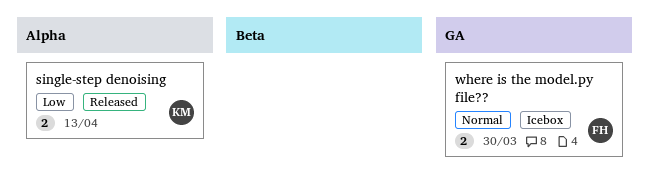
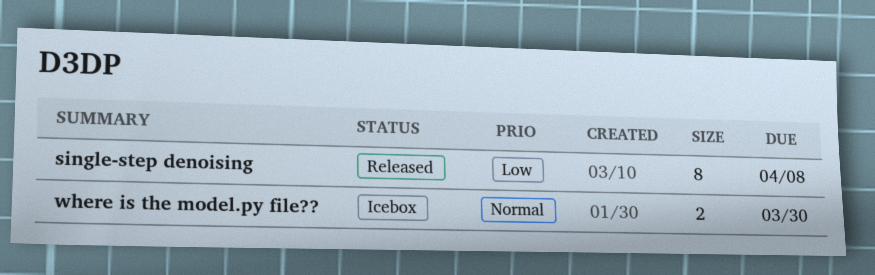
single-step denoising, estimate: 2 -> 8
single-step denoising, due: Apr 13 -> Apr 8

